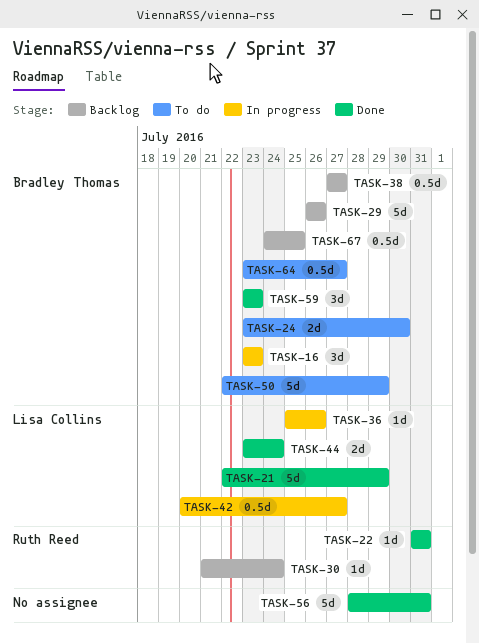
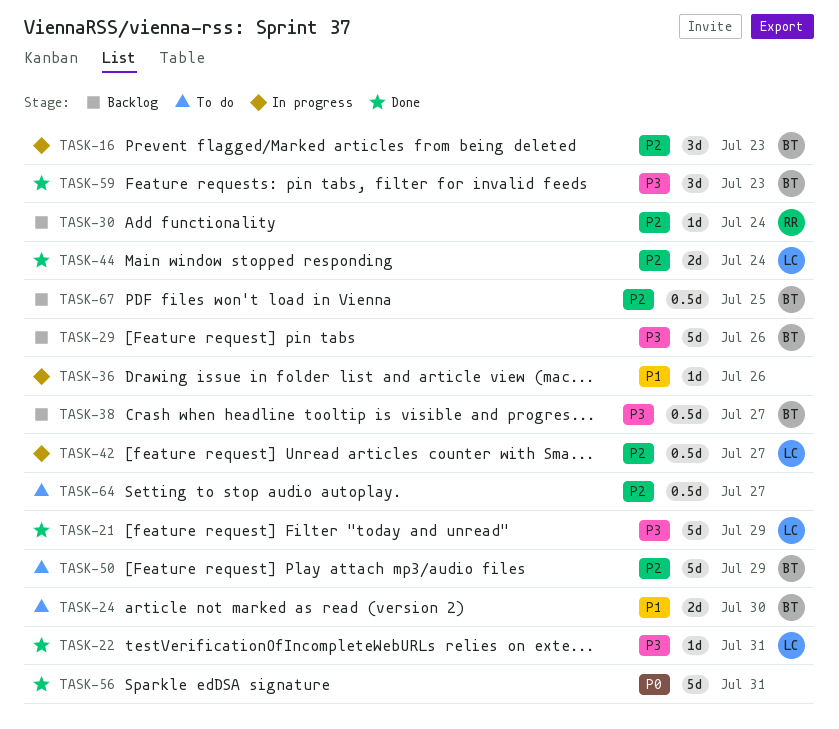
TASK-22, owner: Ruth Reed -> Lisa Collins
TASK-36, owner: Lisa Collins -> none
TASK-64, owner: Bradley Thomas -> none

